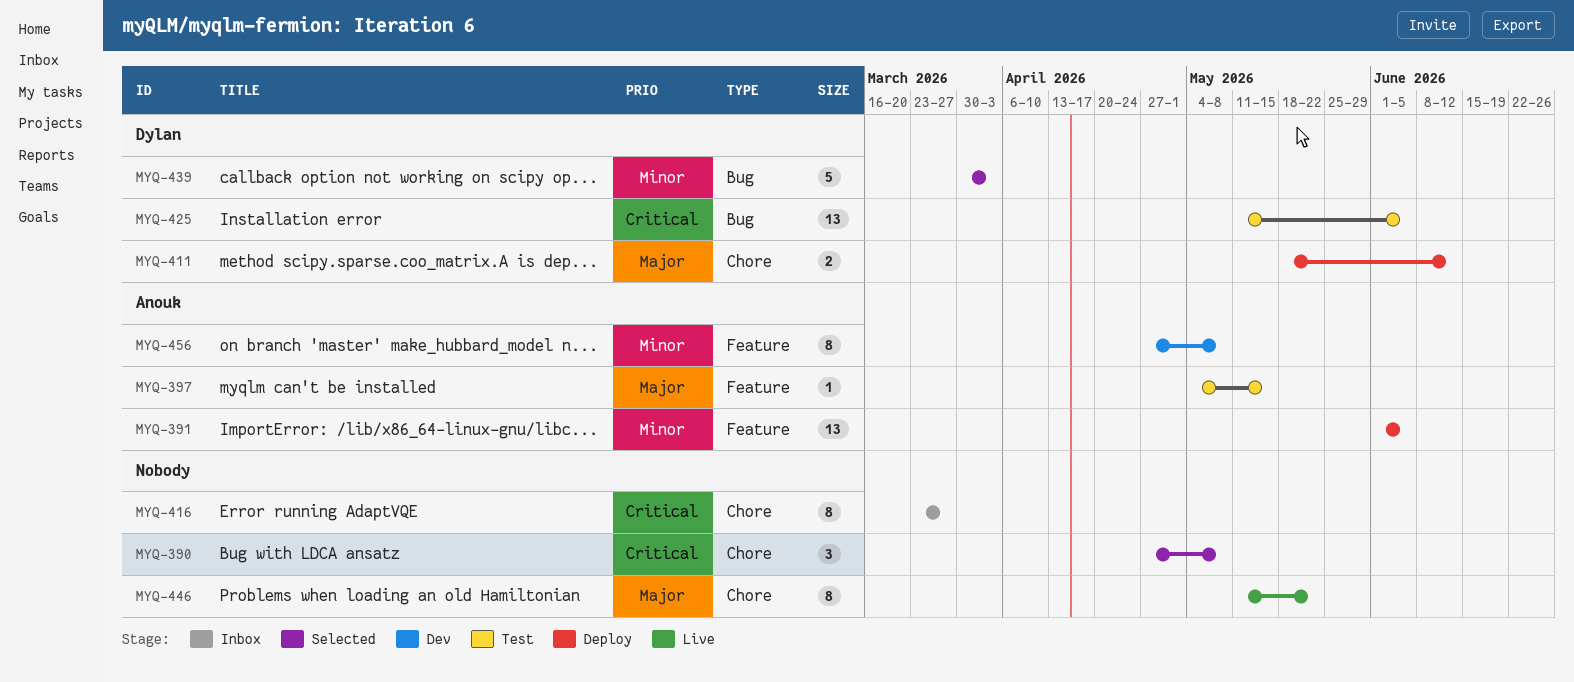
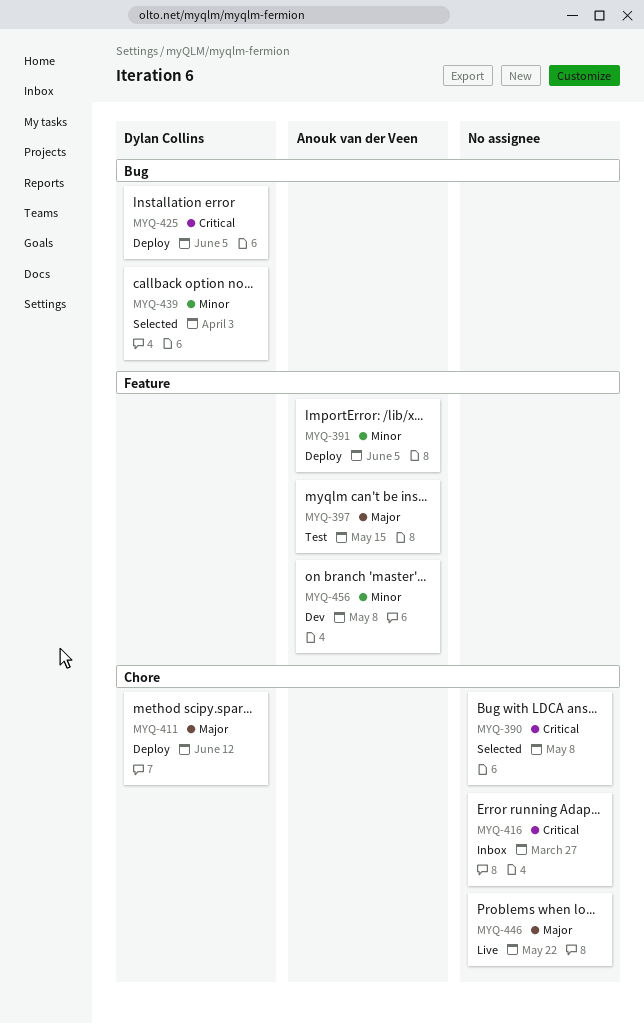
MYQ-425, status: Test -> Deploy

